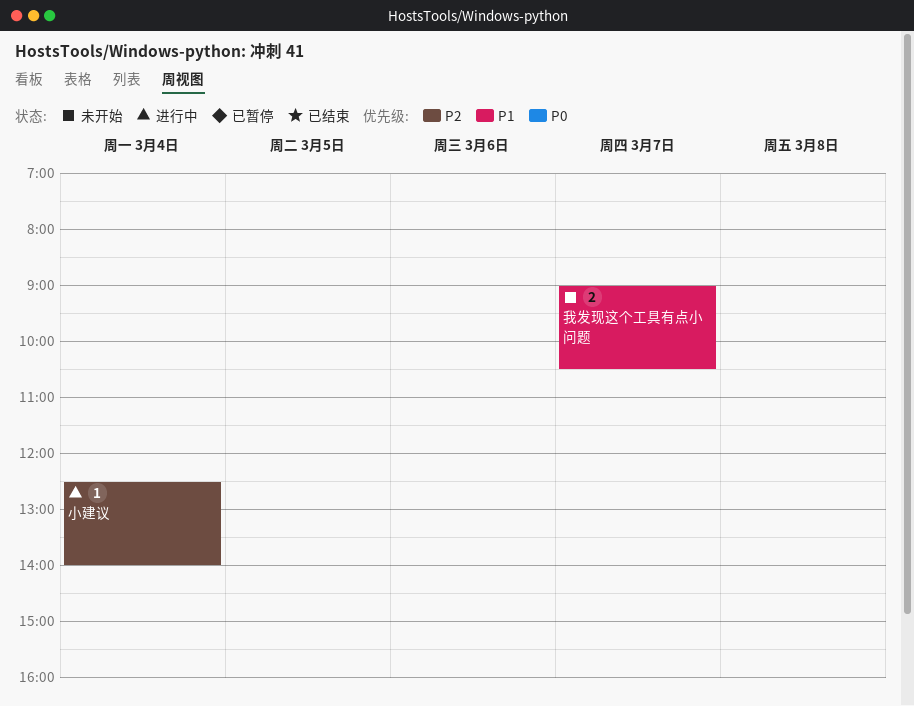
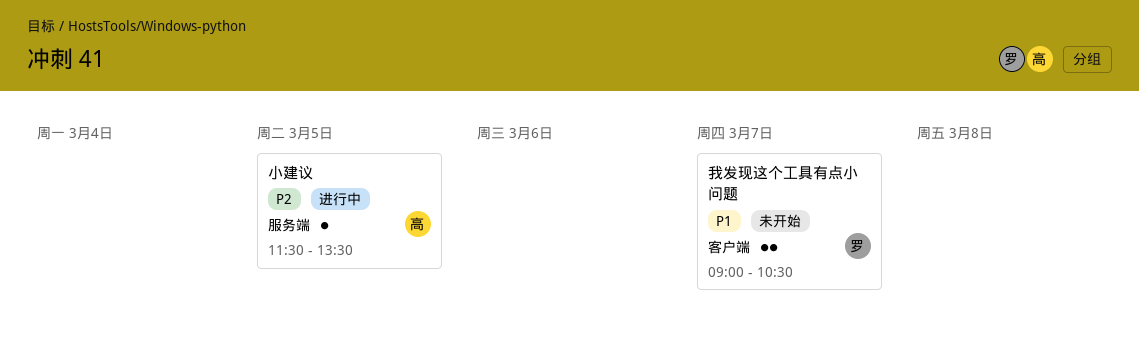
小建议, day: Mar 4 -> Mar 5
小建议, begins: 12:30 -> 11:30
小建议, ends: 14:00 -> 13:30

